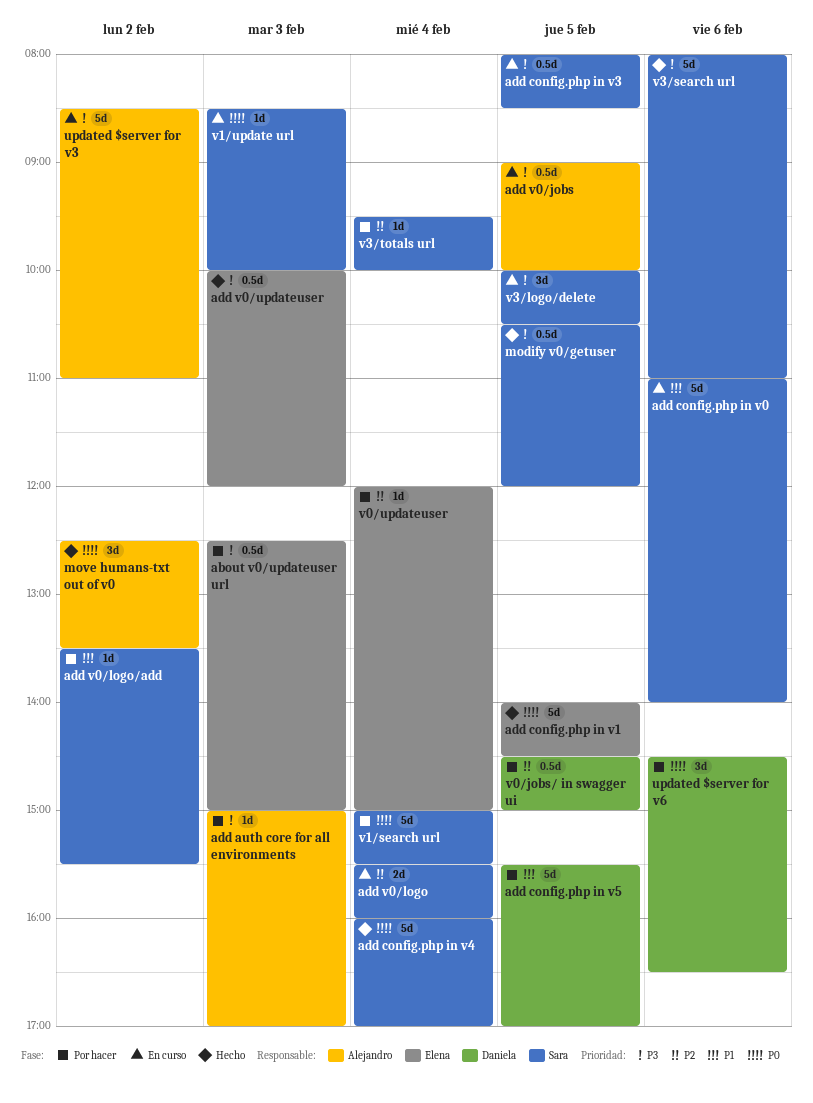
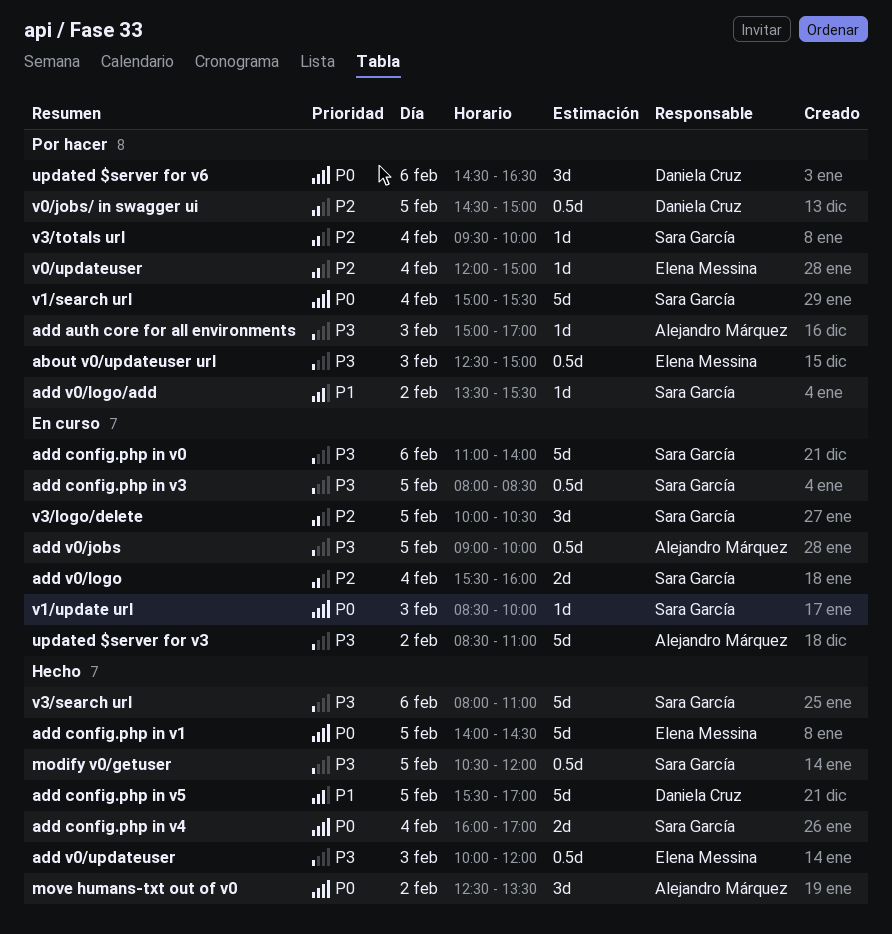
add config.php in v0, priority: P1 -> P3
add config.php in v4, estimate: 5d -> 2d
add config.php in v5, status: Por hacer -> Hecho
v3/logo/delete, priority: P3 -> P2

